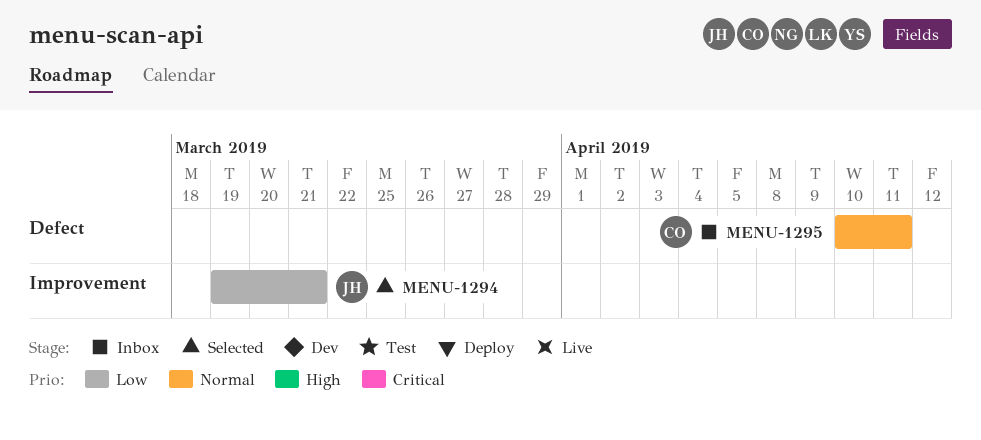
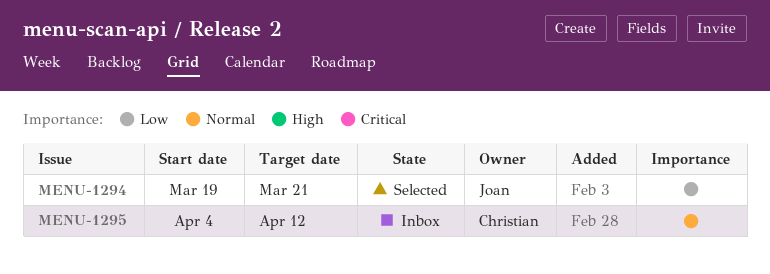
MENU-1295, start: Apr 10 -> Apr 4
MENU-1295, due: Apr 11 -> Apr 12

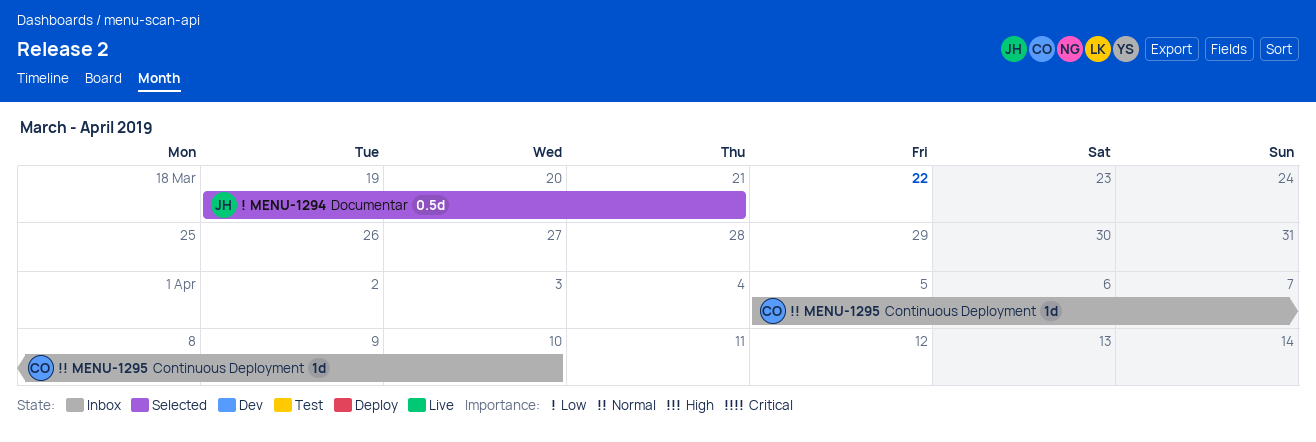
MENU-1295, start: Apr 4 -> Apr 5
MENU-1295, due: Apr 12 -> Apr 10

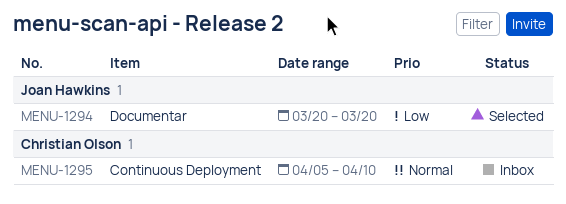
MENU-1294, start: Mar 19 -> Mar 20
MENU-1294, due: Mar 21 -> Mar 20

